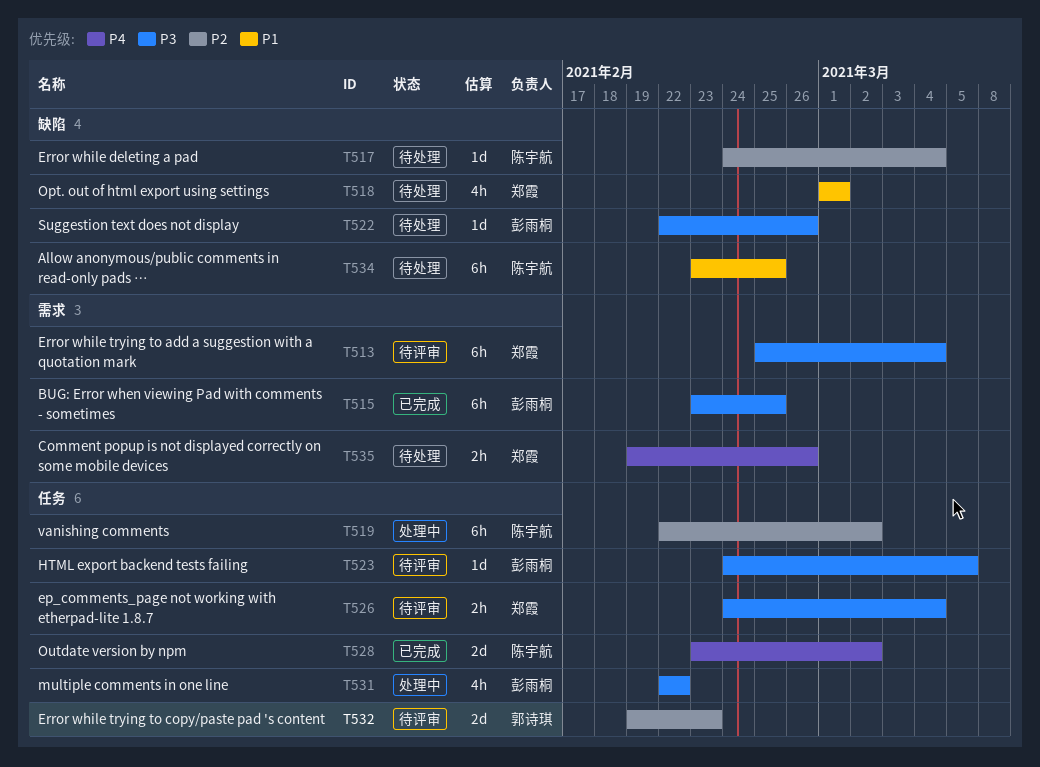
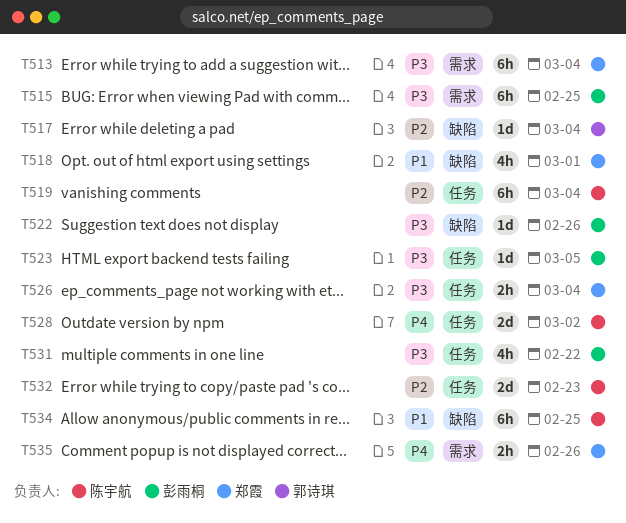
T517, owner: 陈宇航 -> 郭诗琪
T519, due: Mar 2 -> Mar 4
T532, owner: 郭诗琪 -> 陈宇航

